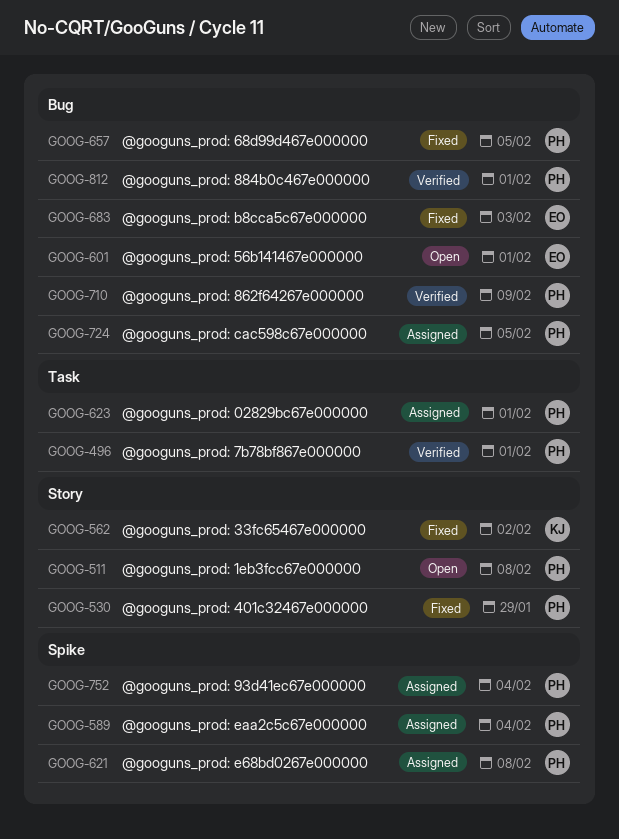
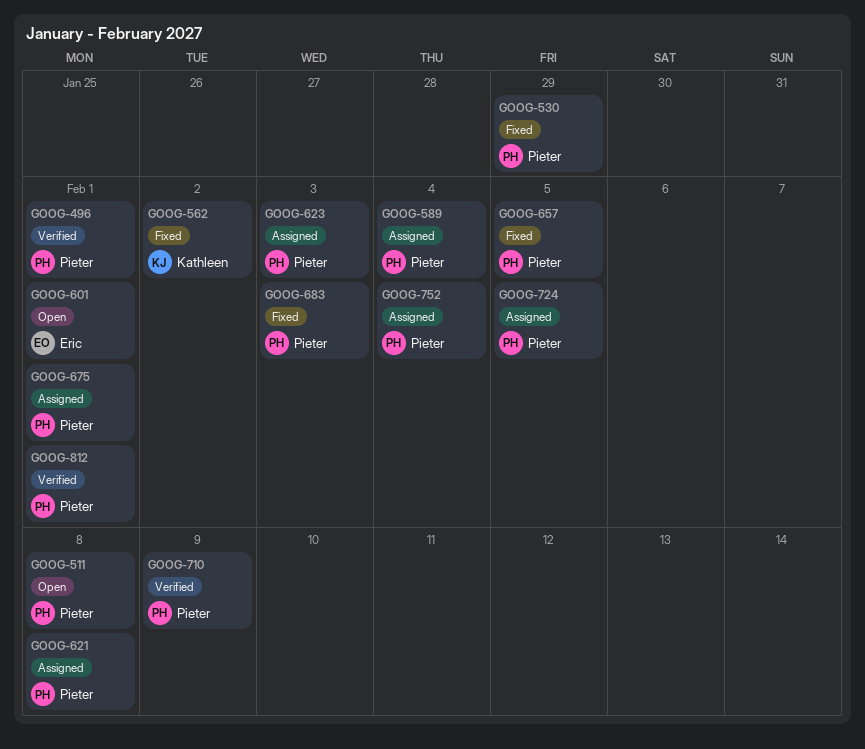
GOOG-623, due: Feb 1 -> Feb 3
GOOG-675: none -> present
GOOG-683, owner: Eric -> Pieter

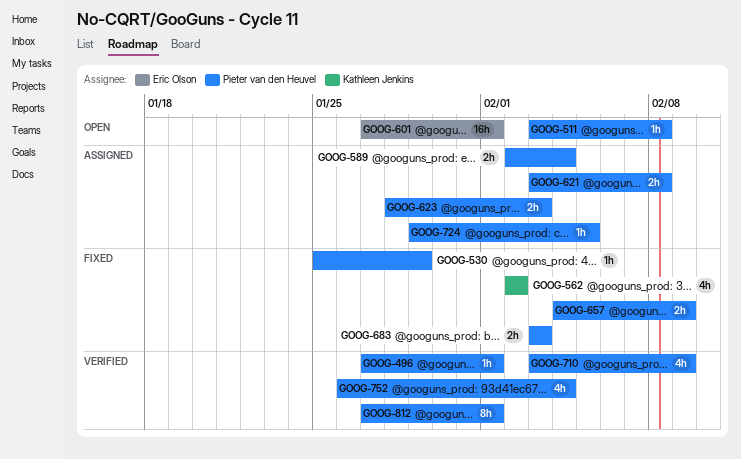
GOOG-657, due: Feb 5 -> Feb 9
GOOG-675: present -> none
GOOG-752, status: Assigned -> Verified

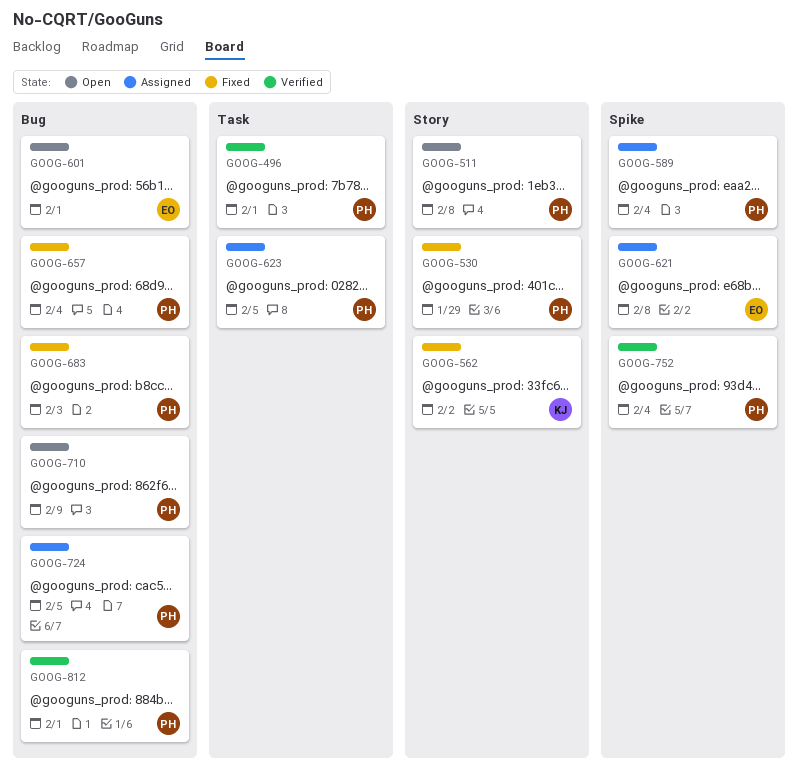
GOOG-621, owner: Pieter van den Heuvel -> Eric Olson
GOOG-623, due: Feb 3 -> Feb 5
GOOG-657, due: Feb 9 -> Feb 4
GOOG-710, status: Verified -> Open

